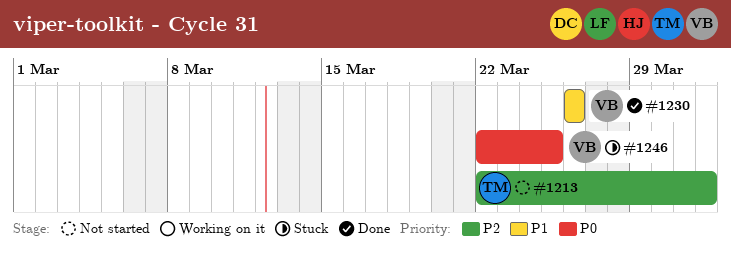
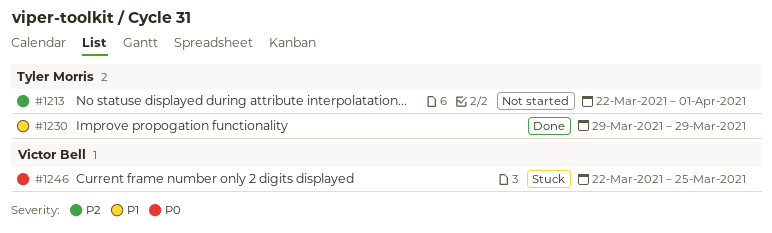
#1230, owner: Victor Bell -> Tyler Morris
#1230, start: Mar 26 -> Mar 29
#1230, due: Mar 26 -> Mar 29

